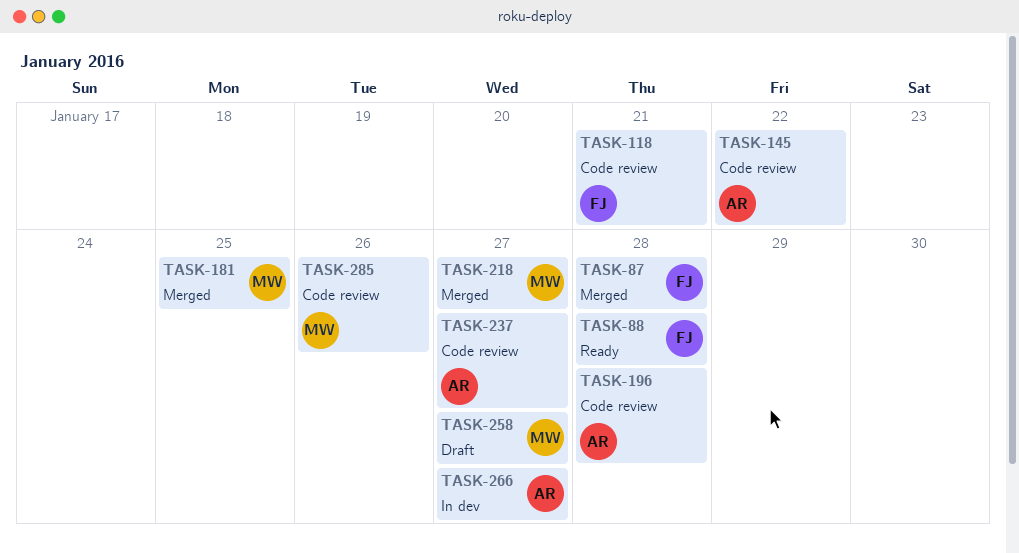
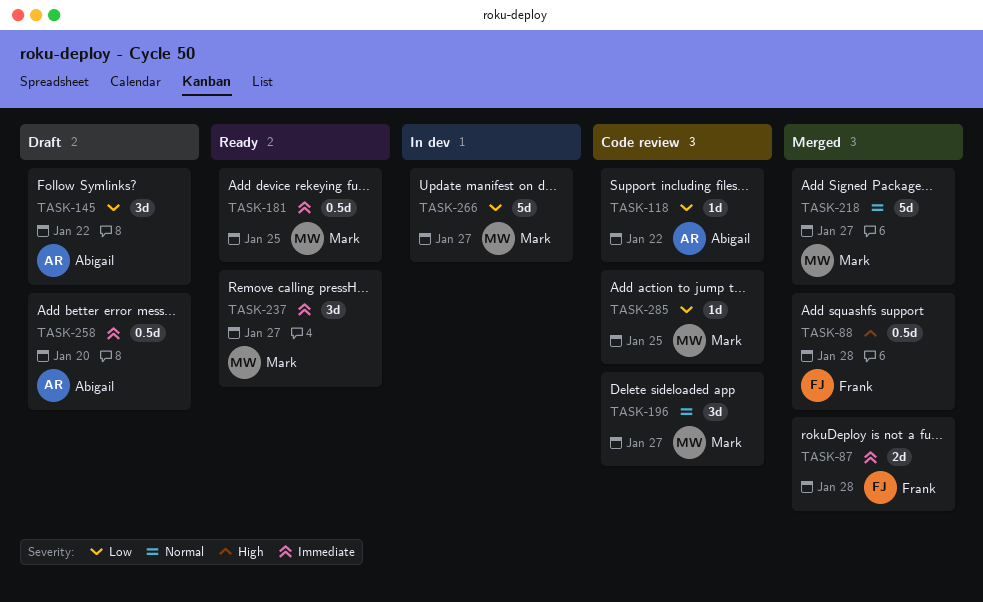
TASK-88, status: Ready -> Merged
TASK-118, owner: Frank -> Abigail
TASK-118, due: Jan 21 -> Jan 22
TASK-145, status: Code review -> Draft
TASK-181, status: Merged -> Ready
TASK-196, owner: Abigail -> Mark
TASK-196, due: Jan 28 -> Jan 27
TASK-237, status: Code review -> Ready
TASK-237, owner: Abigail -> Mark
TASK-258, owner: Mark -> Abigail
TASK-258, due: Jan 27 -> Jan 20
TASK-266, owner: Abigail -> Mark
TASK-285, due: Jan 26 -> Jan 25

